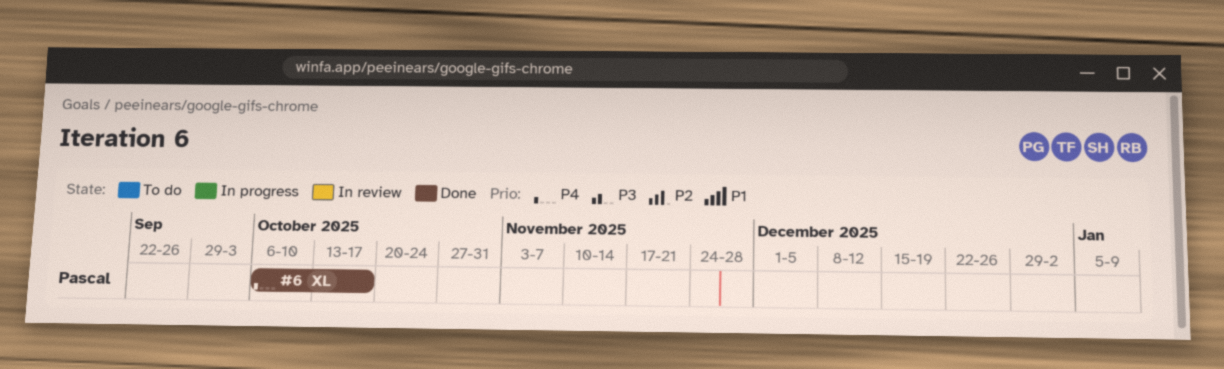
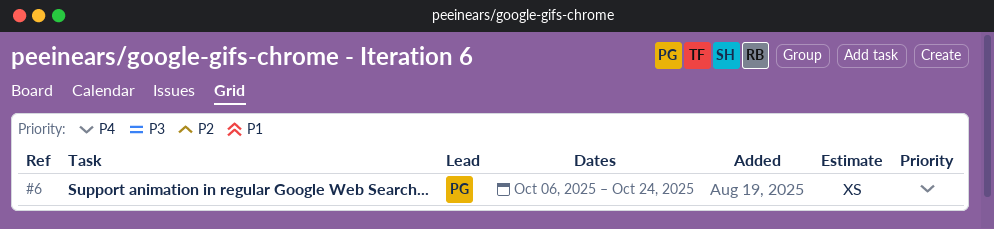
#6, estimate: XL -> XS
#6, due: Oct 17 -> Oct 24

